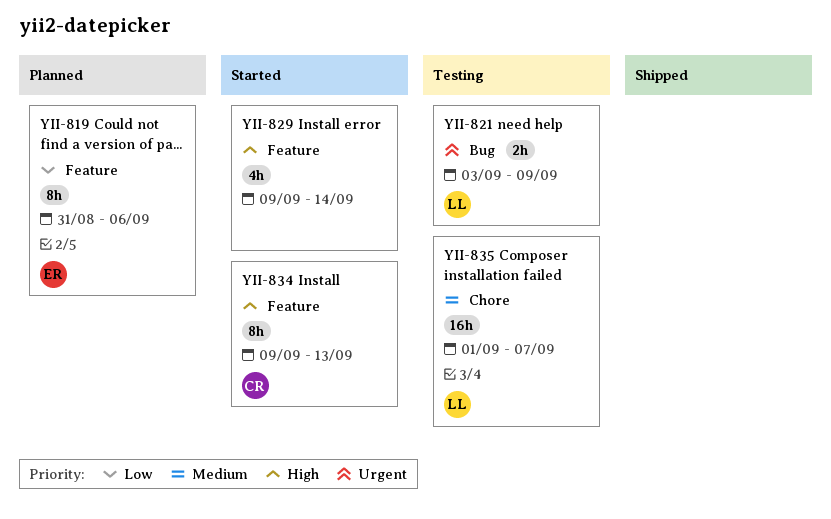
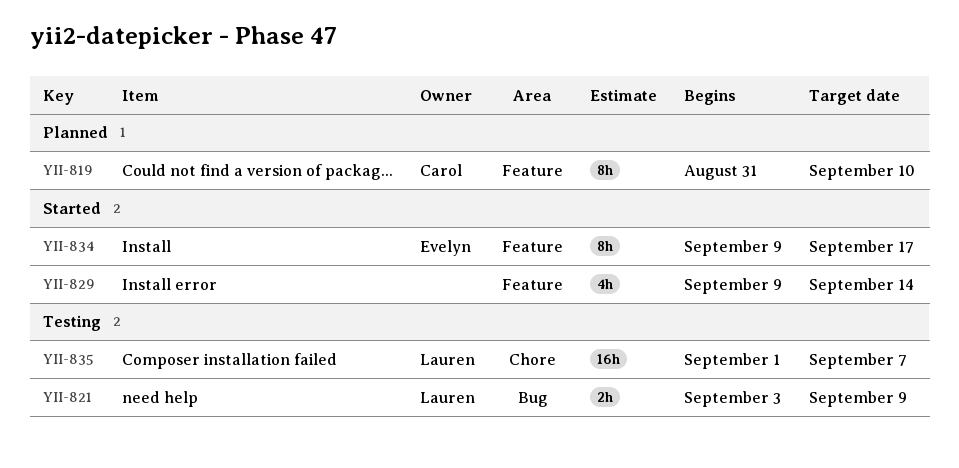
YII-819, owner: Evelyn -> Carol
YII-819, due: Sep 6 -> Sep 10
YII-834, owner: Carol -> Evelyn
YII-834, due: Sep 13 -> Sep 17

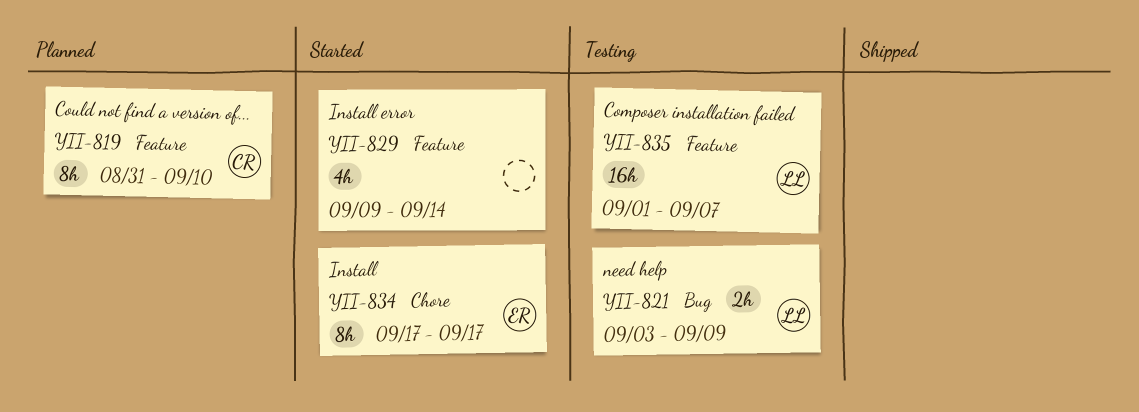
YII-834, label: Feature -> Chore
YII-834, start: Sep 9 -> Sep 17
YII-835, label: Chore -> Feature

